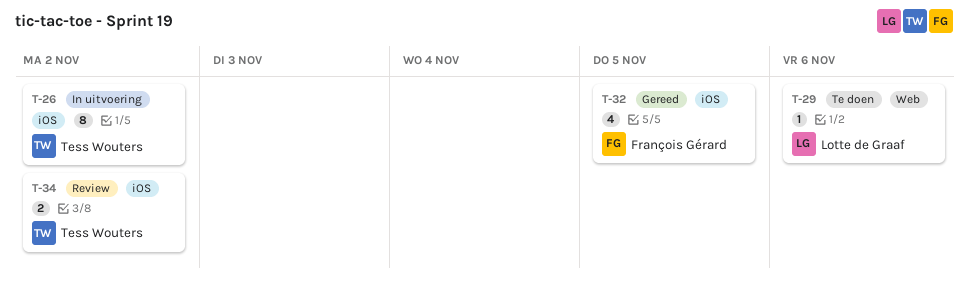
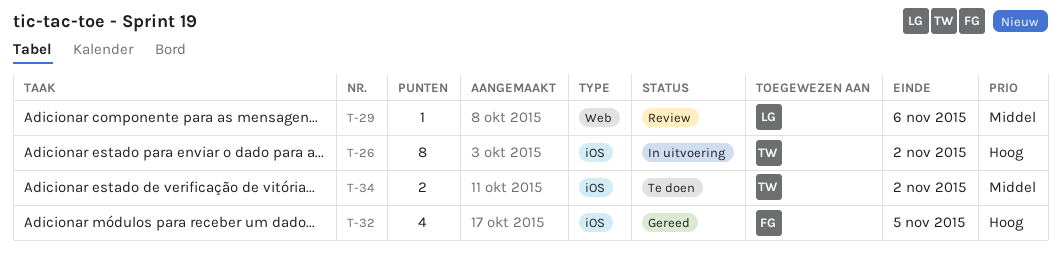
T-29, status: Te doen -> Review
T-34, status: Review -> Te doen

